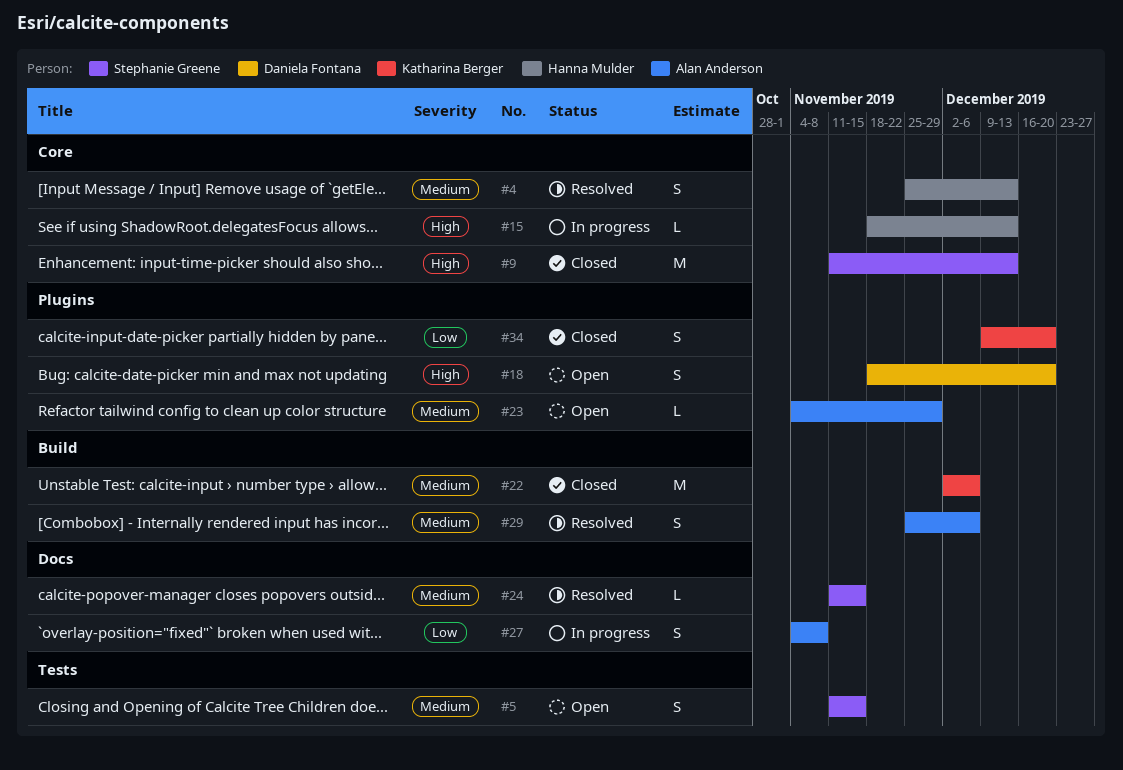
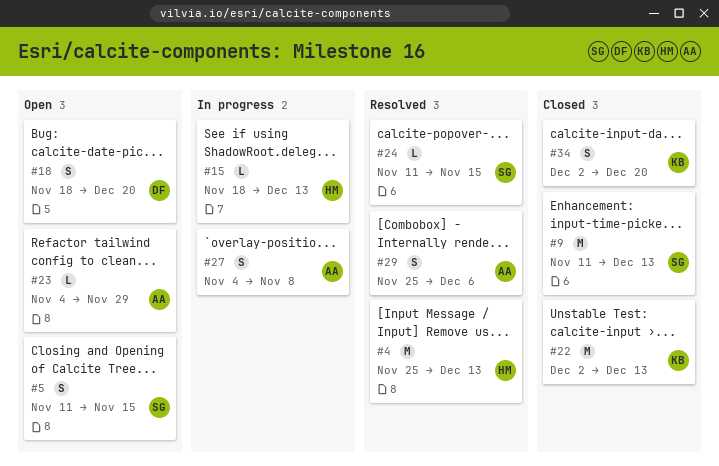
#4, estimate: S -> M
#22, due: Dec 6 -> Dec 13
#34, start: Dec 9 -> Dec 2

